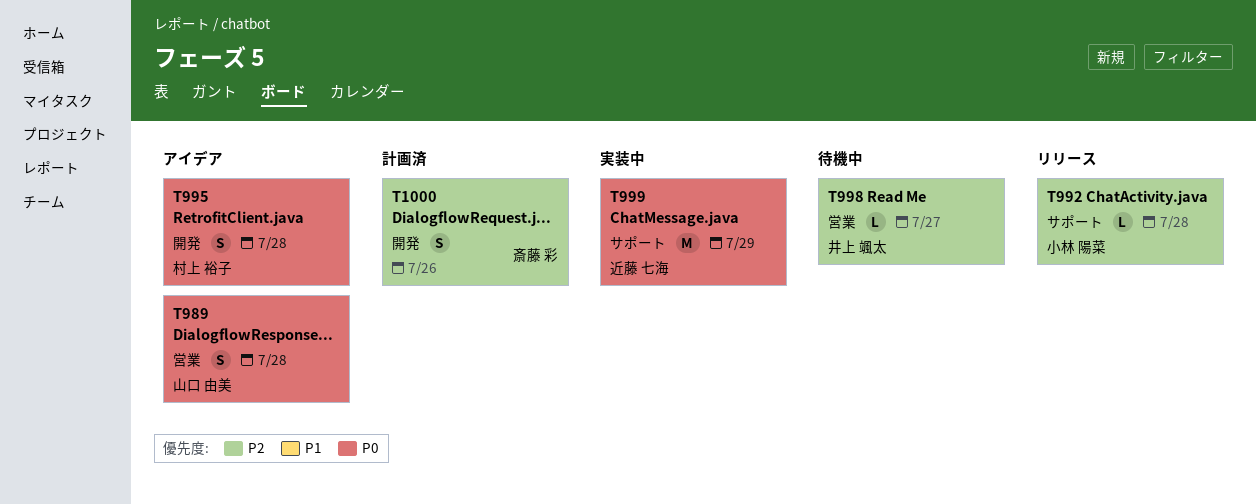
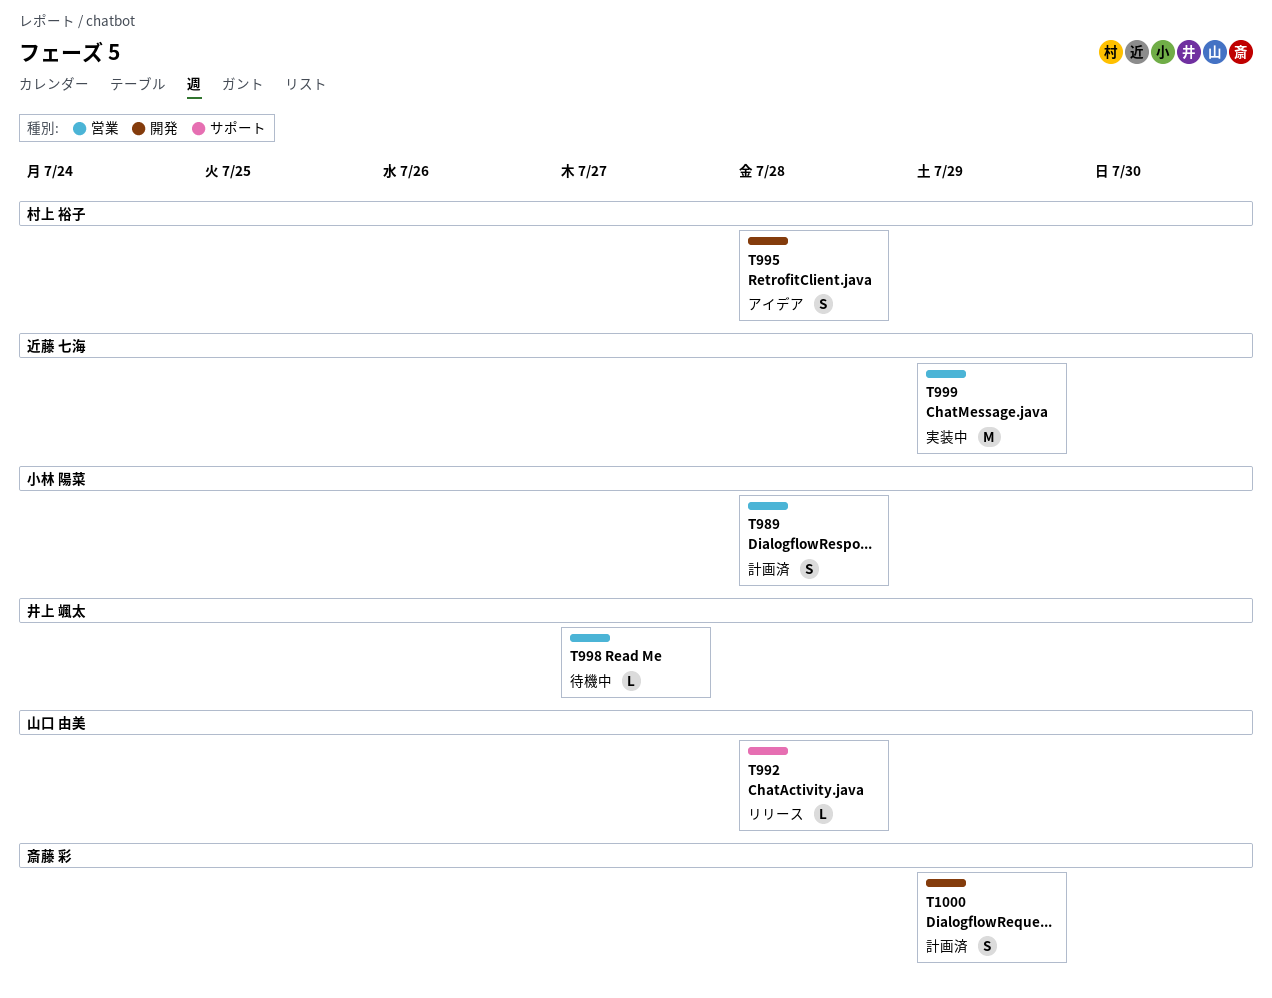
T989, status: アイデア -> 計画済
T989, owner: 山口 由美 -> 小林 陽菜
T992, owner: 小林 陽菜 -> 山口 由美
T999, label: サポート -> 営業
T1000, due: Jul 26 -> Jul 29

